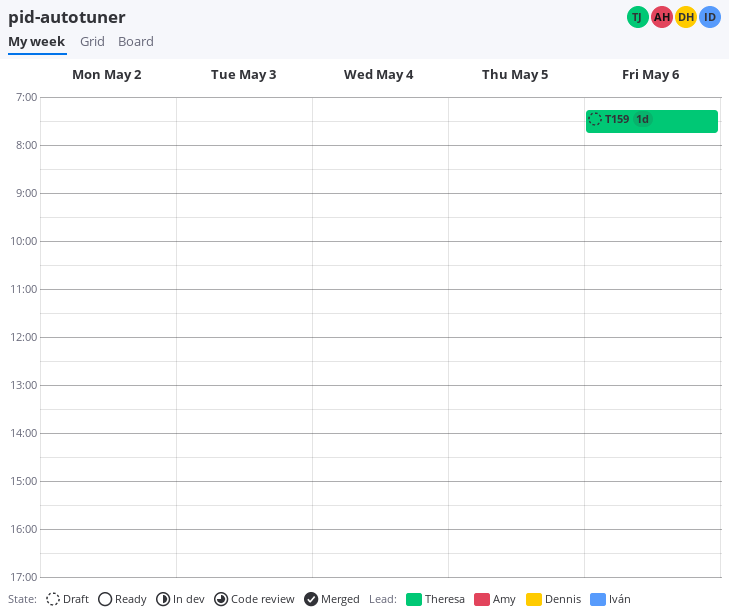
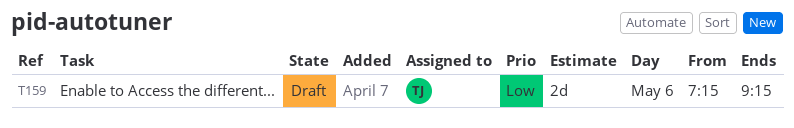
T159, estimate: 1d -> 2d
T159, ends: 07:45 -> 09:15

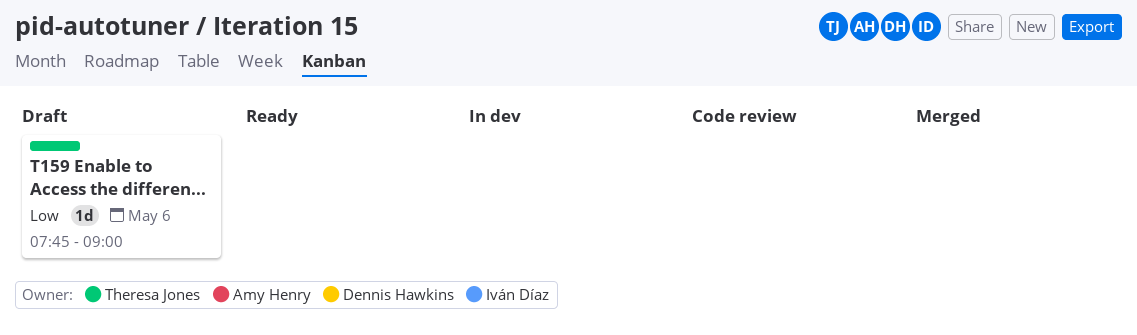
T159, estimate: 2d -> 1d
T159, begins: 07:15 -> 07:45
T159, ends: 09:15 -> 09:00

